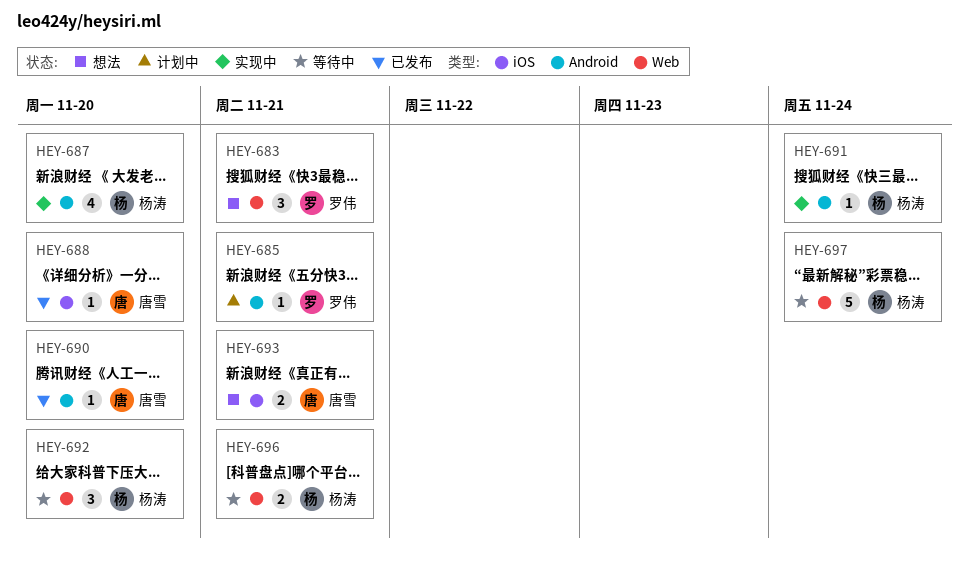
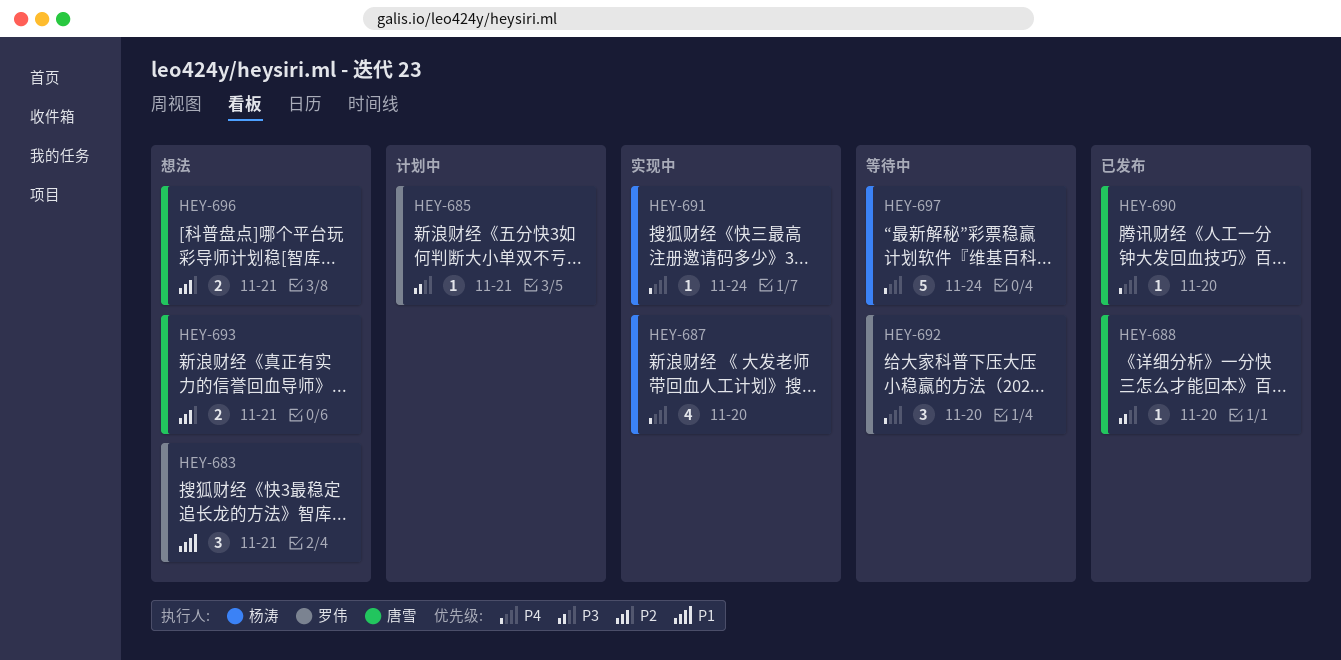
HEY-692, owner: 杨涛 -> 罗伟
HEY-696, status: 等待中 -> 想法
HEY-696, owner: 杨涛 -> 唐雪

